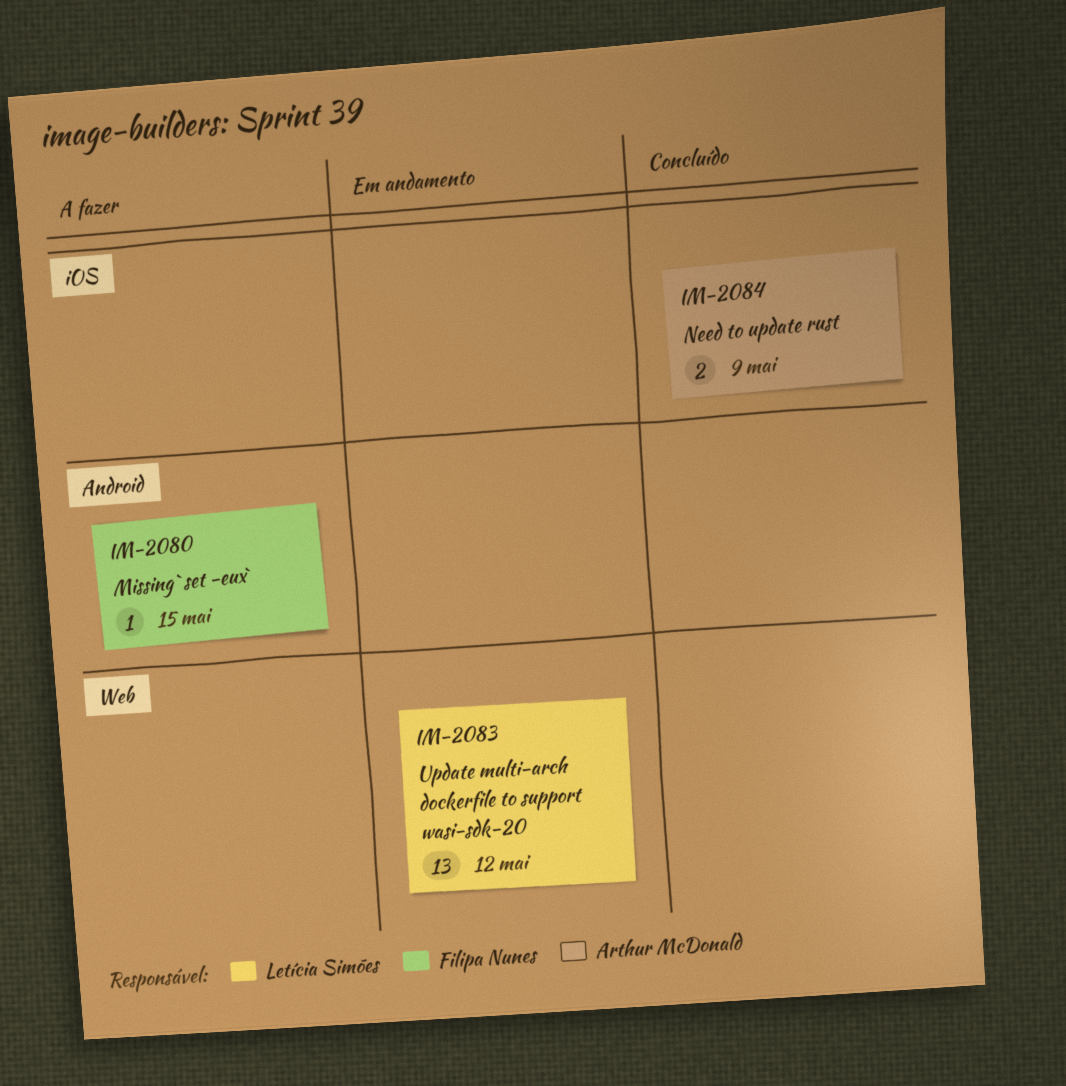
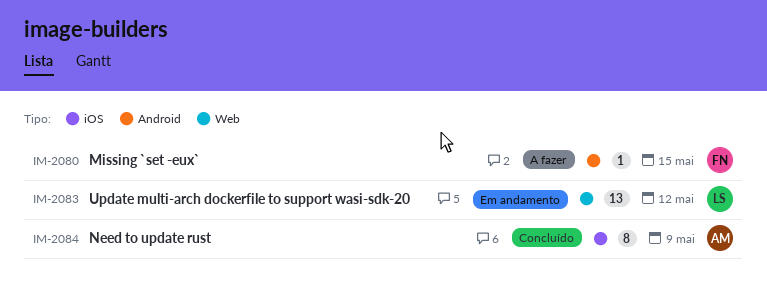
IM-2084, estimate: 2 -> 8

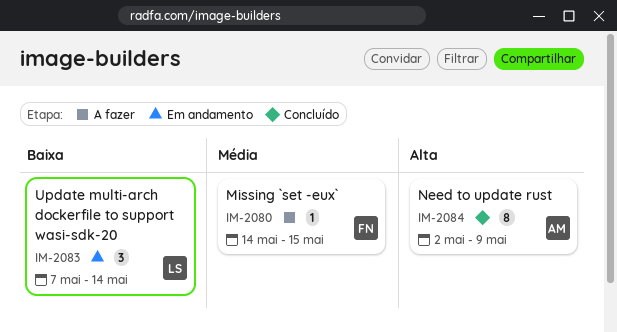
IM-2083, estimate: 13 -> 3
IM-2083, due: May 12 -> May 14

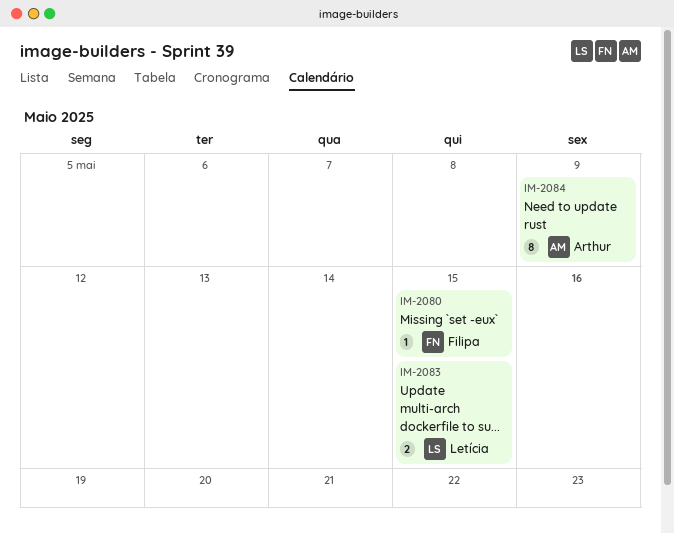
IM-2083, estimate: 3 -> 2
IM-2083, due: May 14 -> May 15

